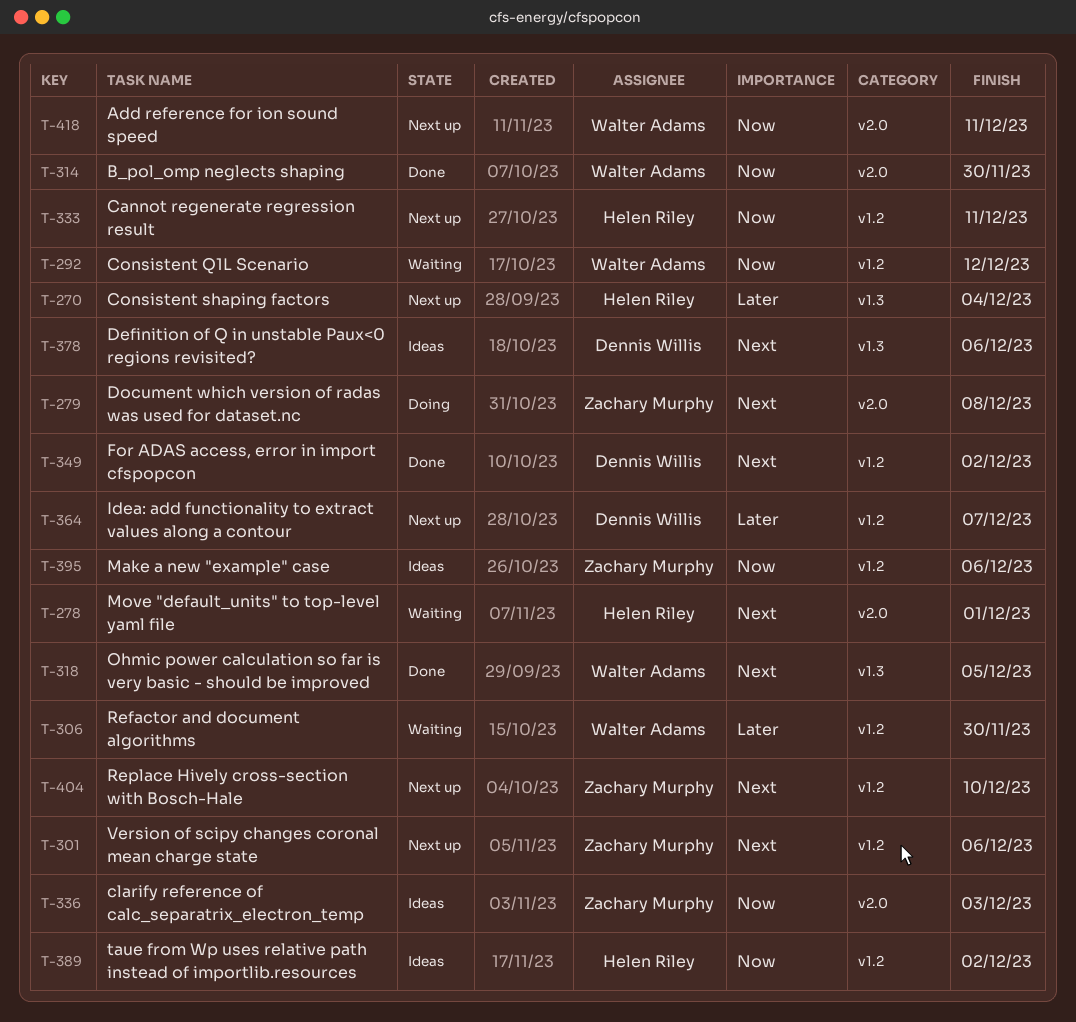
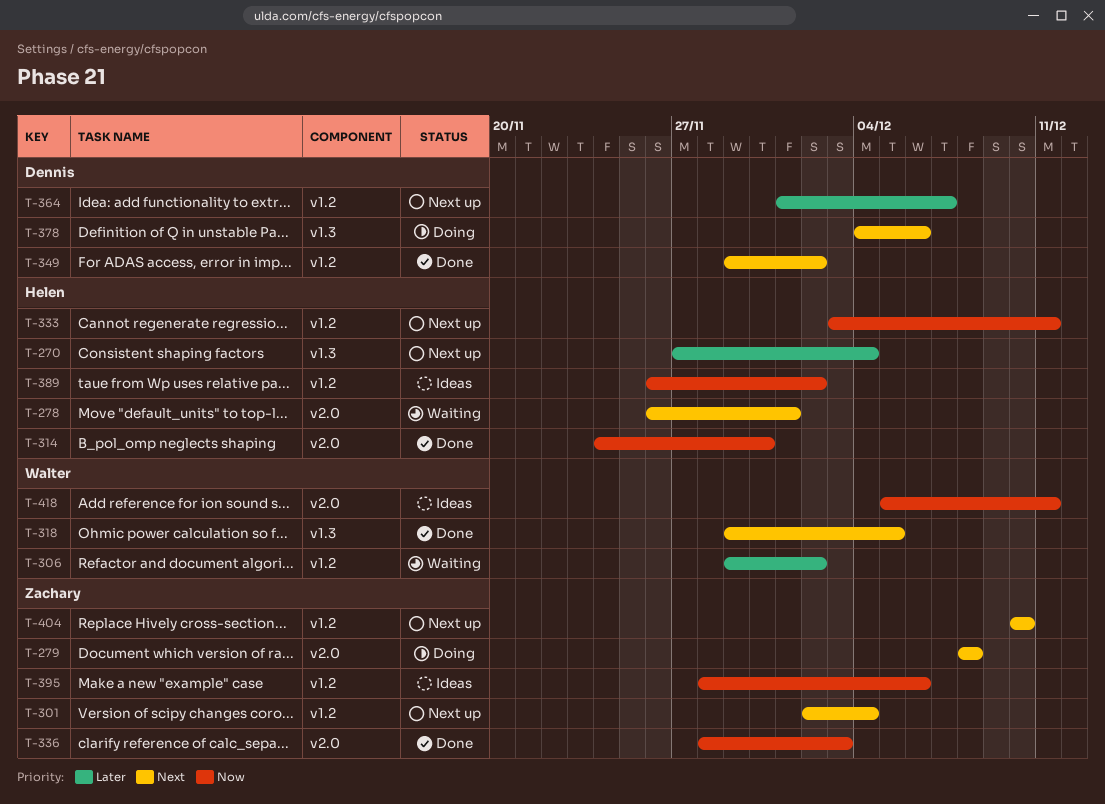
T-292: present -> none
T-301, due: Dec 6 -> Dec 4
T-306, due: Nov 30 -> Dec 2
T-314, owner: Walter Adams -> Helen Riley
T-336, status: Ideas -> Done
T-378, status: Ideas -> Doing
T-418, status: Next up -> Ideas

